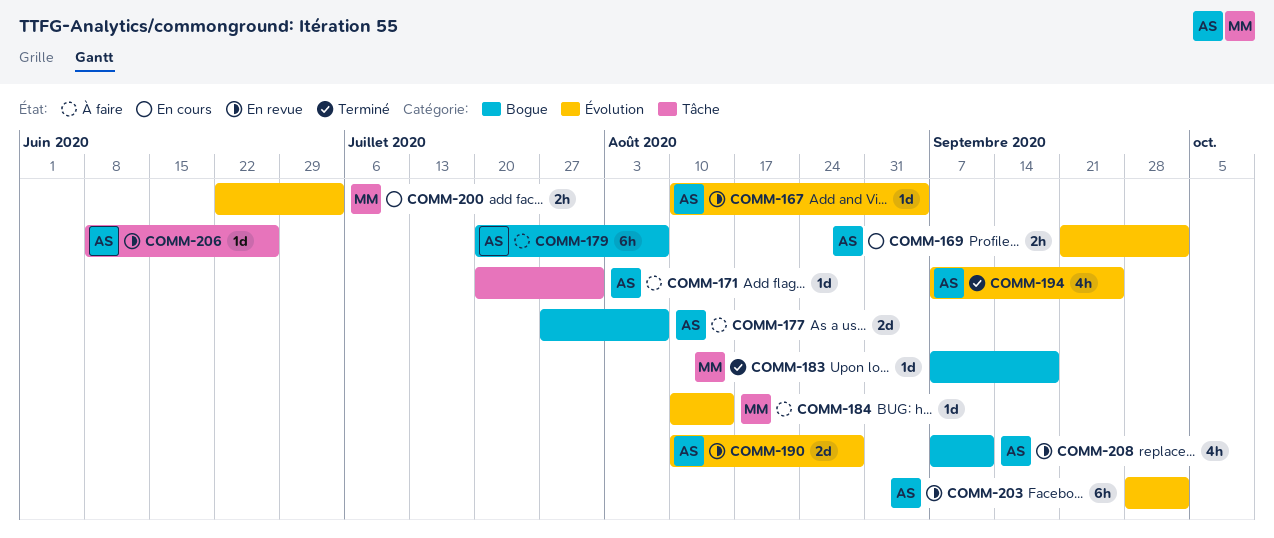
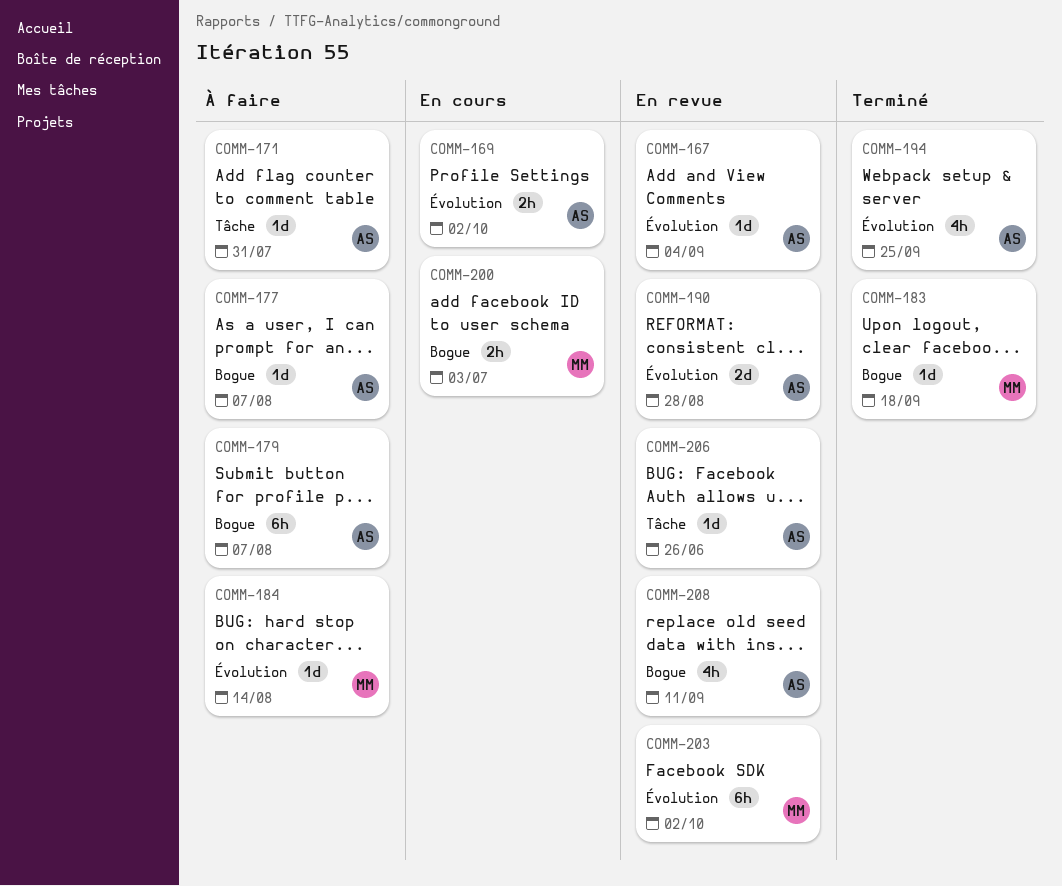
COMM-177, estimate: 2d -> 1d
COMM-200, label: Évolution -> Bogue
COMM-203, owner: AS -> MM

